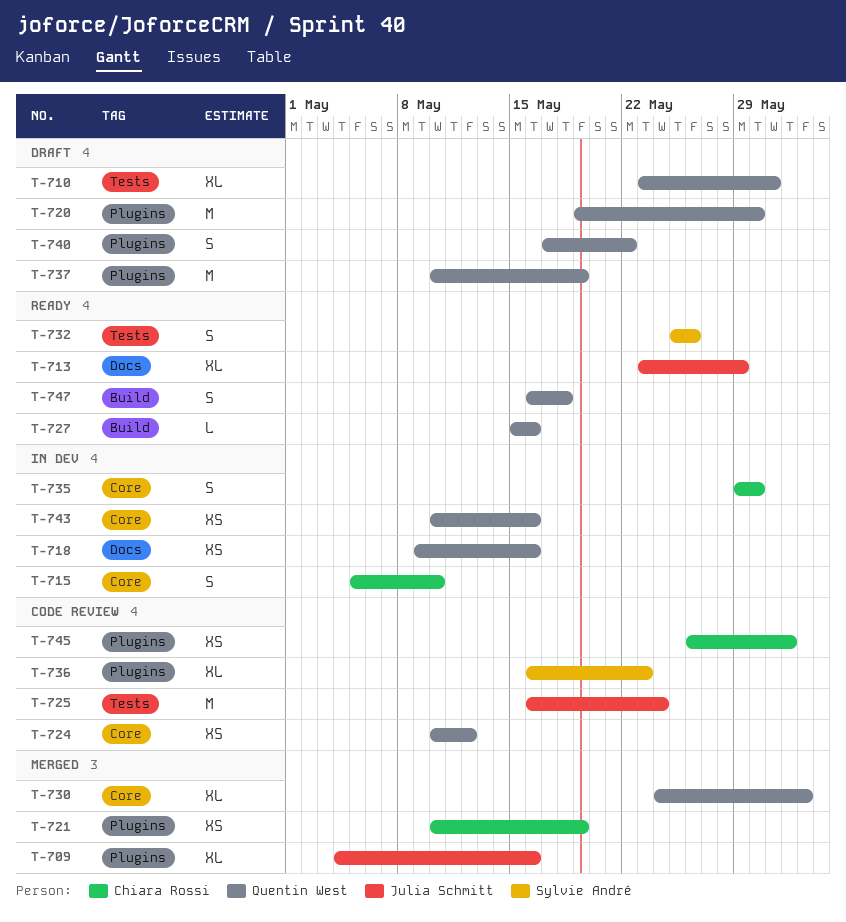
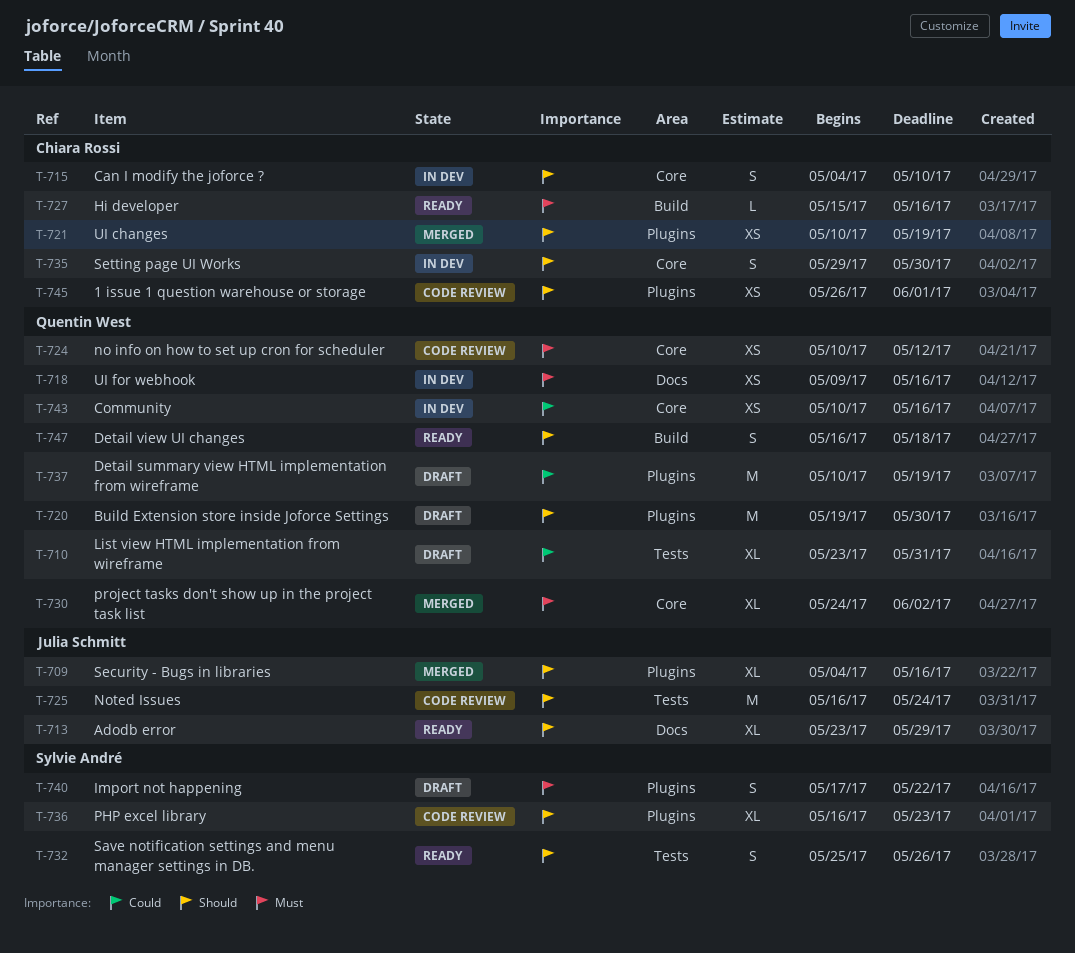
T-715, start: May 5 -> May 4
T-727, owner: Quentin West -> Chiara Rossi
T-740, owner: Quentin West -> Sylvie André

